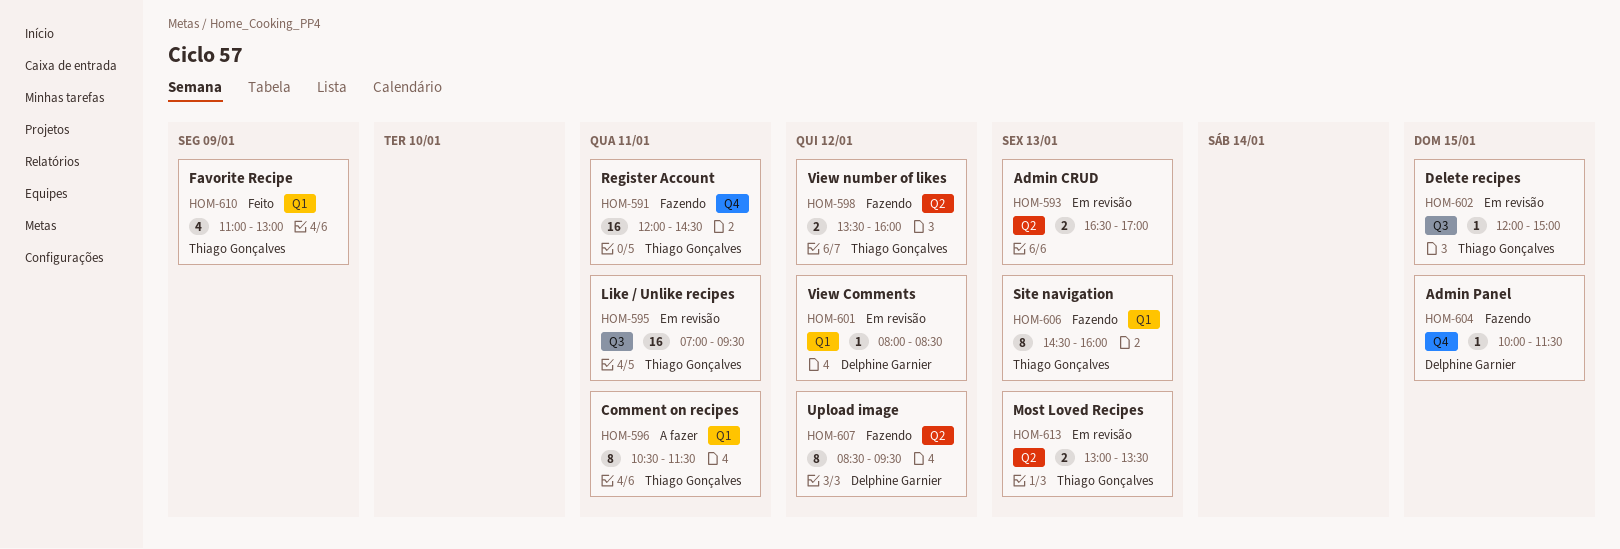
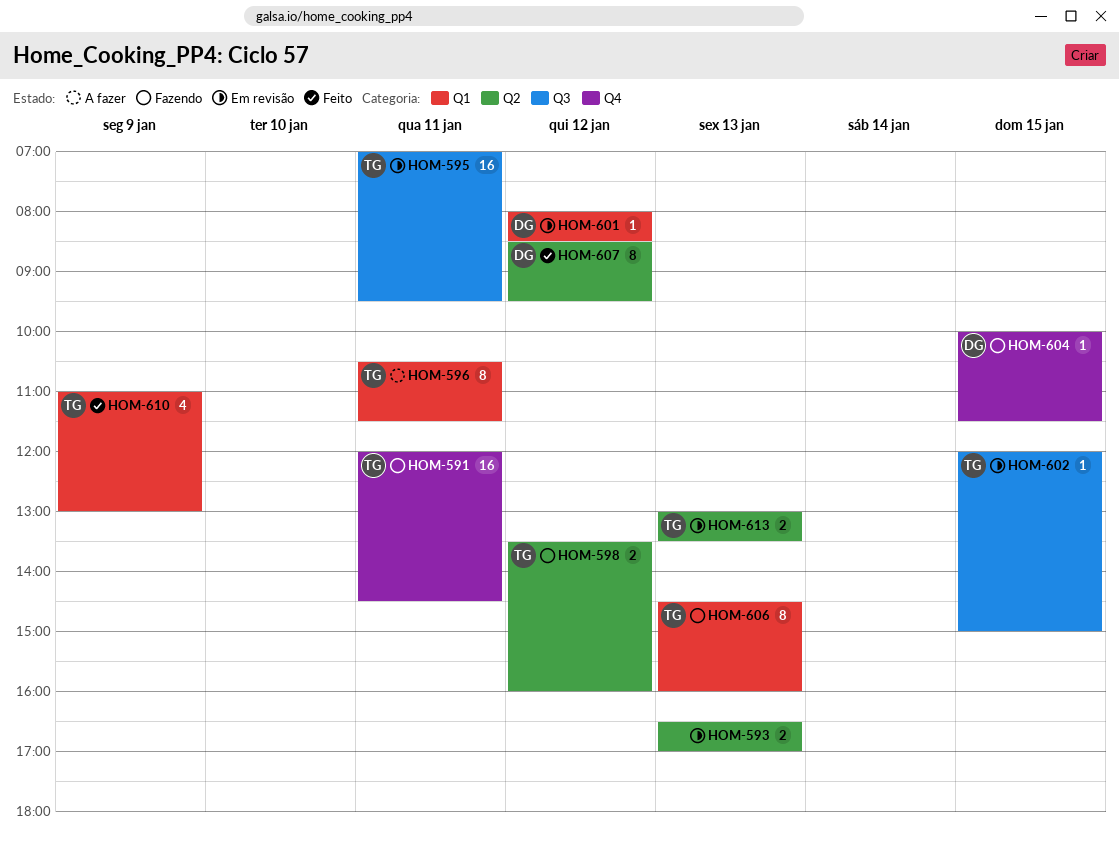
HOM-607, status: Fazendo -> Feito

